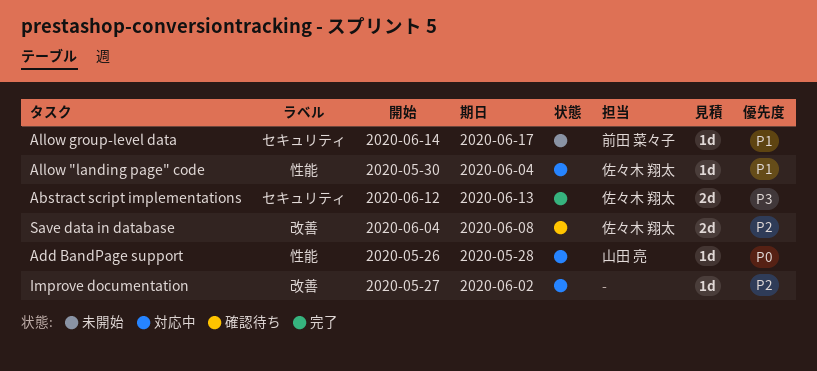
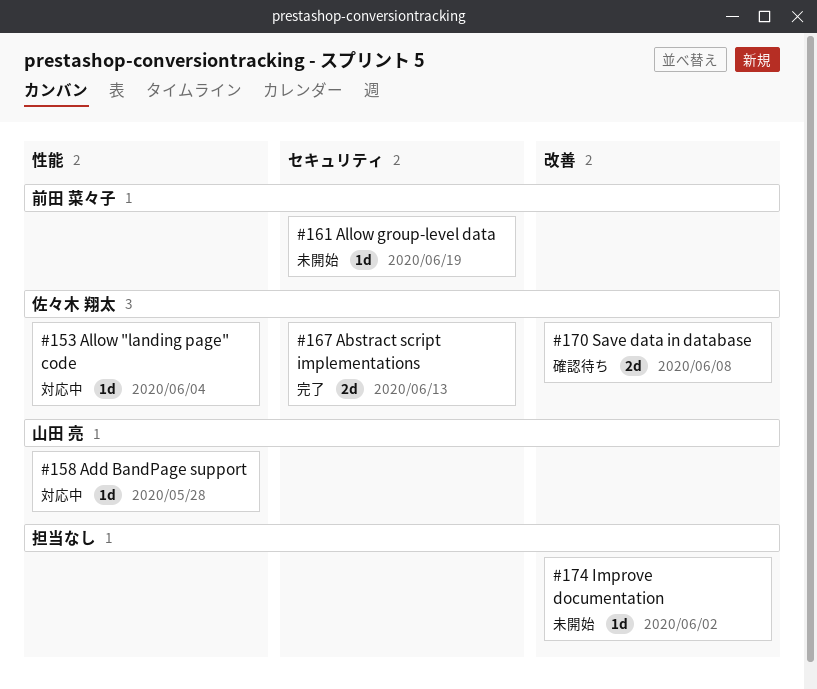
Allow group-level data, due: Jun 17 -> Jun 19
Improve documentation, status: 対応中 -> 未開始

